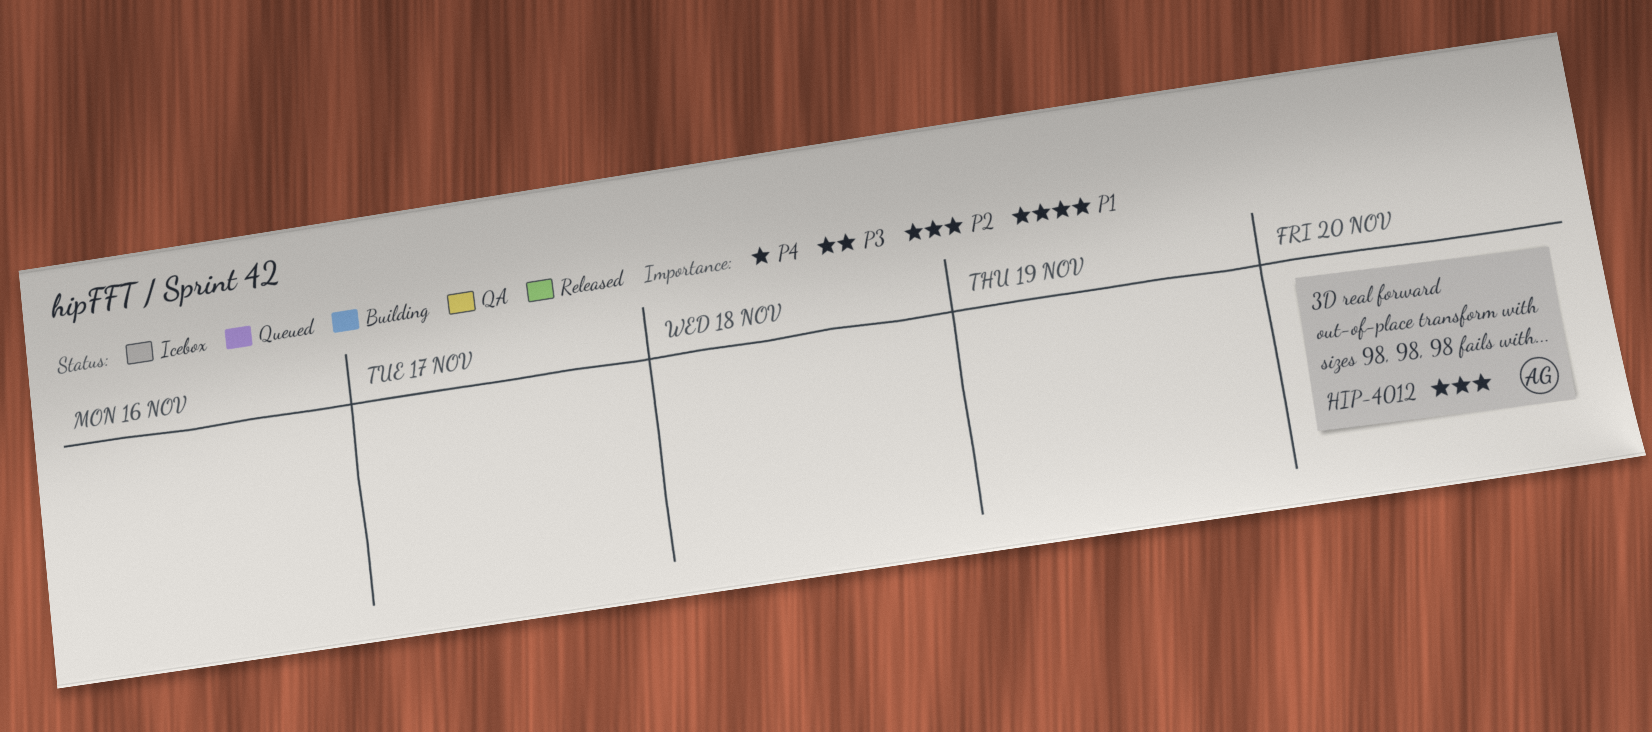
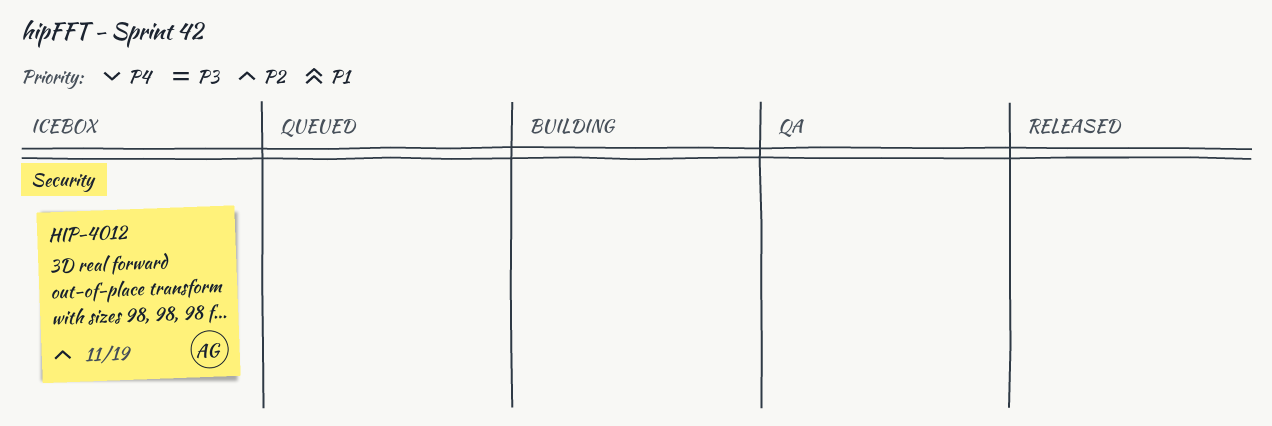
HIP-4012, due: Nov 20 -> Nov 19

